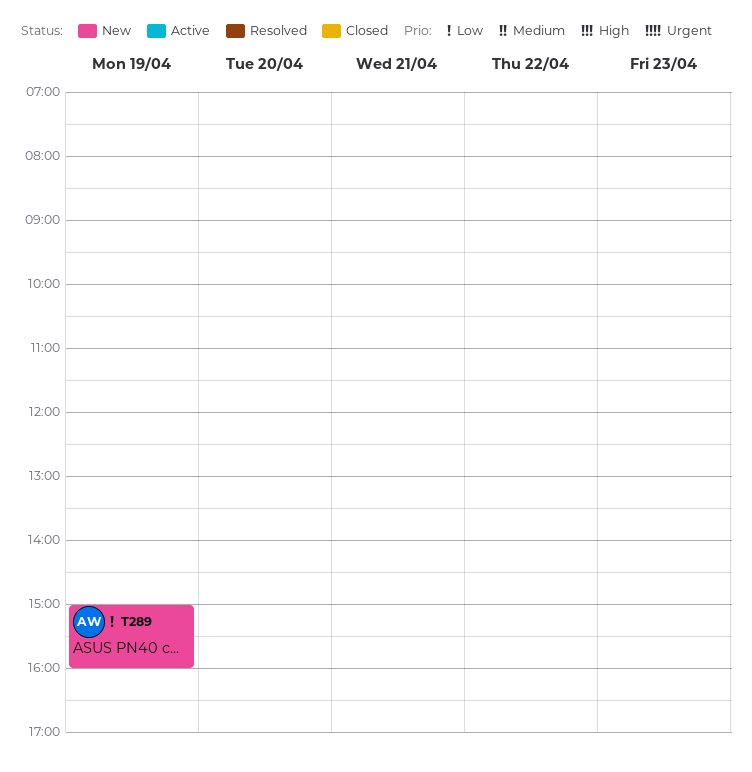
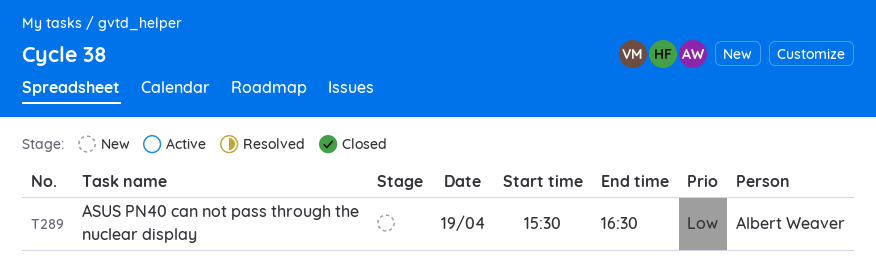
T289, begins: 15:00 -> 15:30
T289, ends: 16:00 -> 16:30

